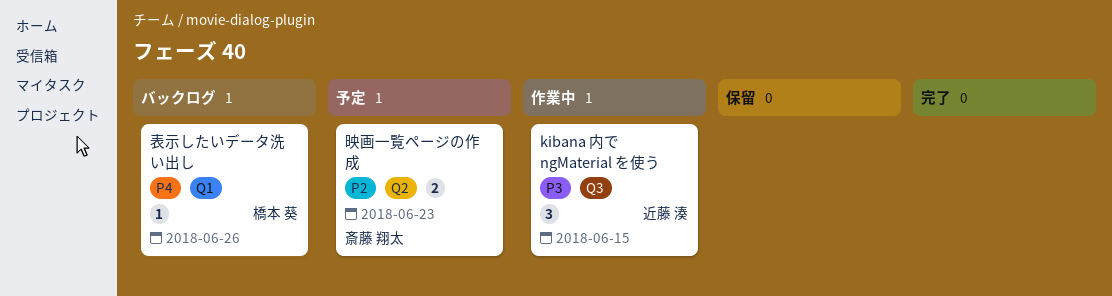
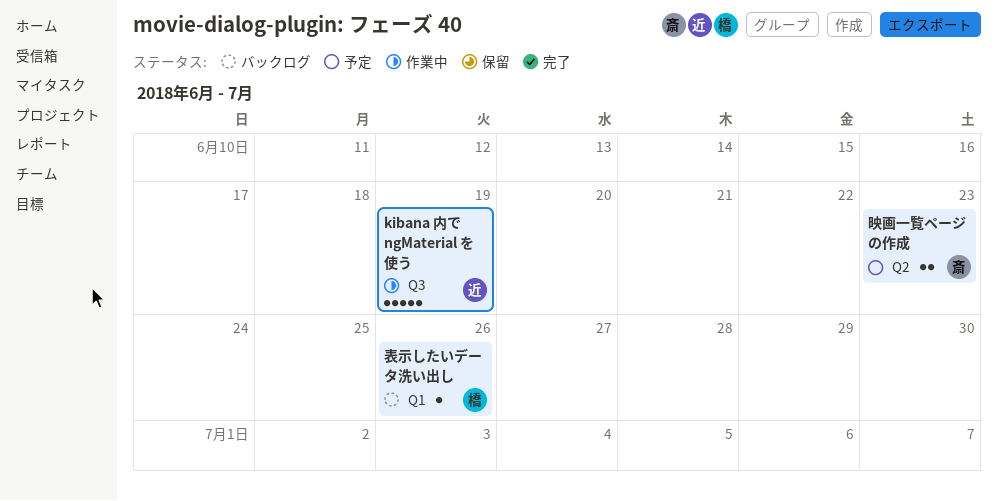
kibana 内で ngMaterial を使う, estimate: 3 -> 5
kibana 内で ngMaterial を使う, due: Jun 15 -> Jun 19

